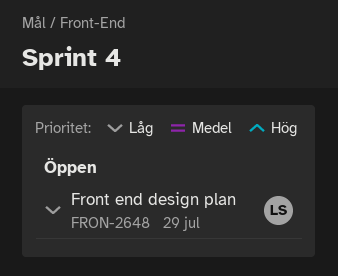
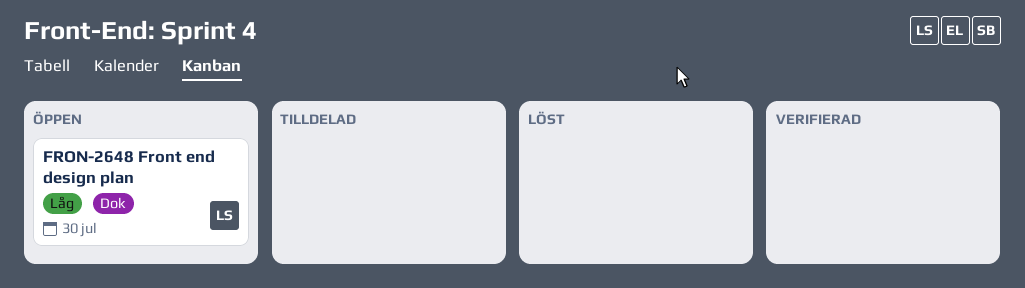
FRON-2648, due: Jul 29 -> Jul 30

